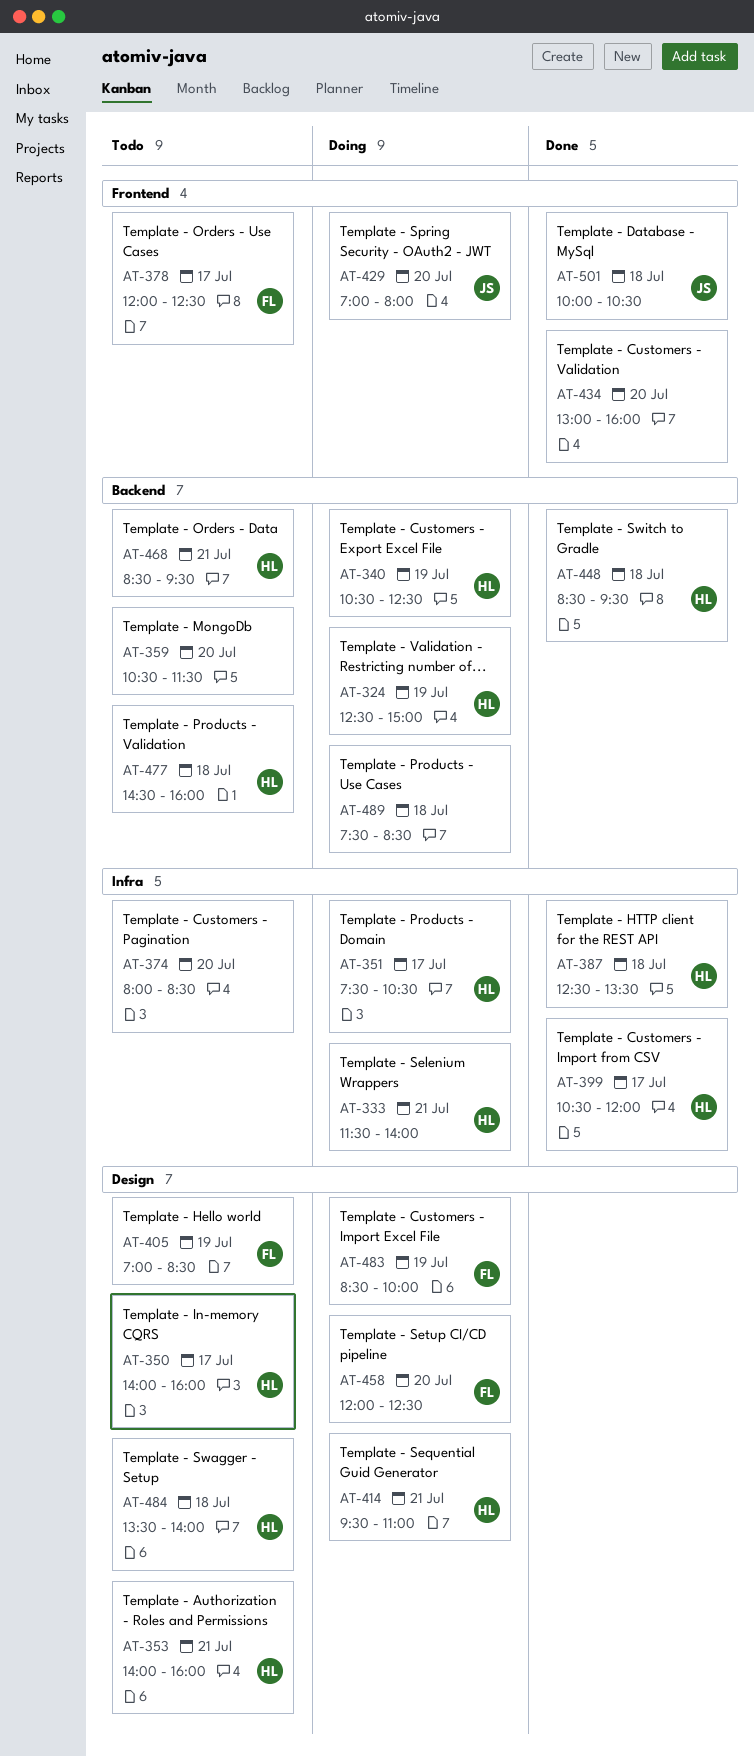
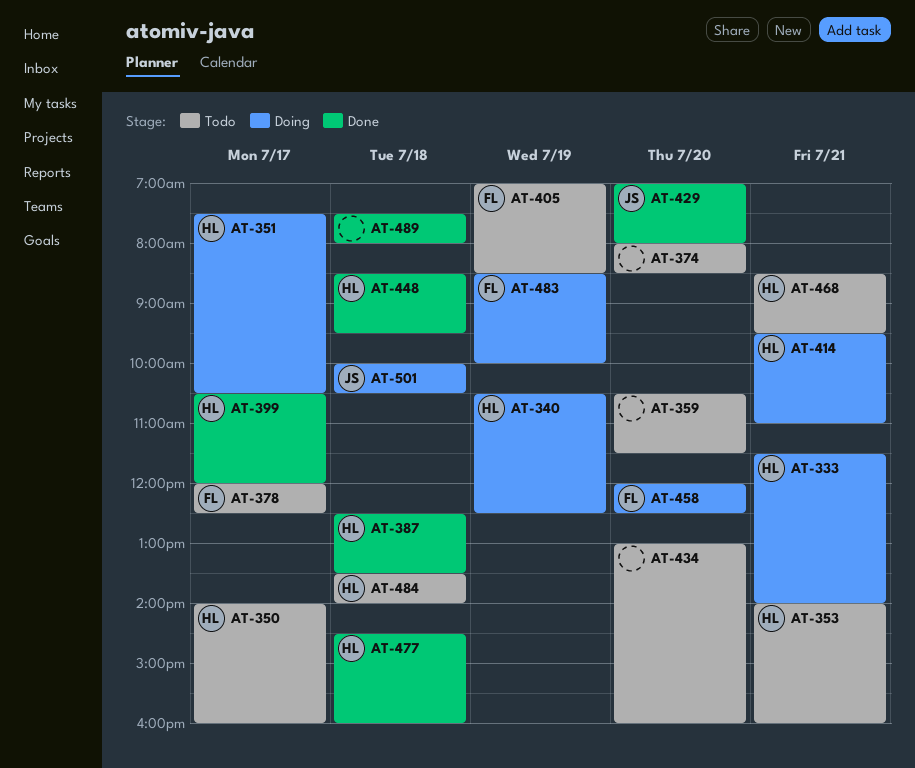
AT-324: present -> none
AT-429, status: Doing -> Done
AT-434, status: Done -> Todo
AT-477, status: Todo -> Done
AT-489, status: Doing -> Done
AT-489, ends: 08:30 -> 08:00
AT-501, status: Done -> Doing

